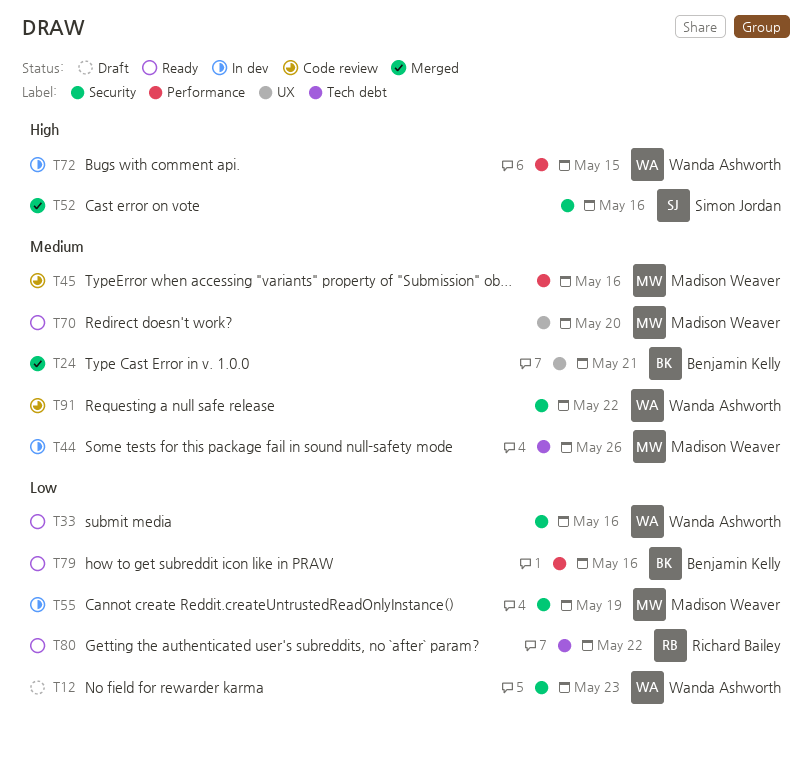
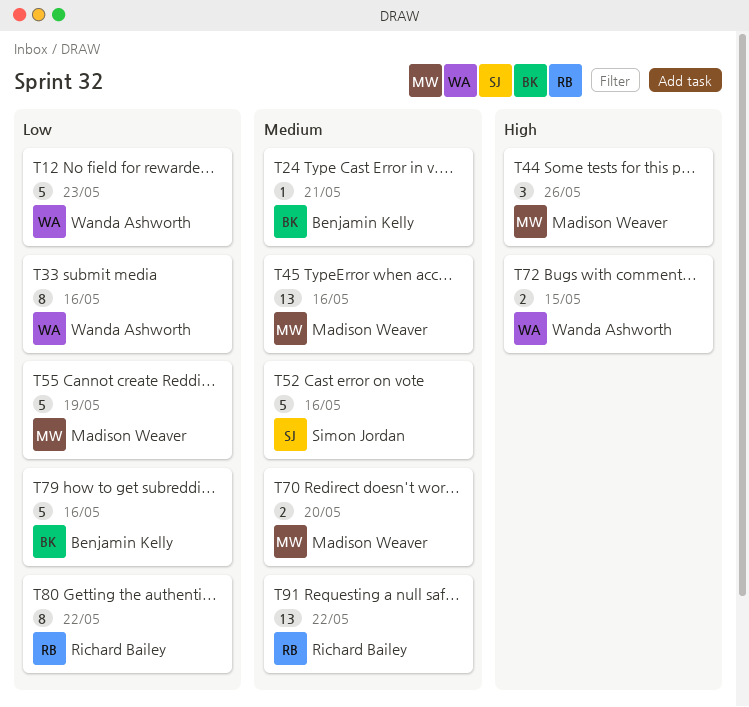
T44, priority: Medium -> High
T52, priority: High -> Medium
T91, owner: Wanda Ashworth -> Richard Bailey

